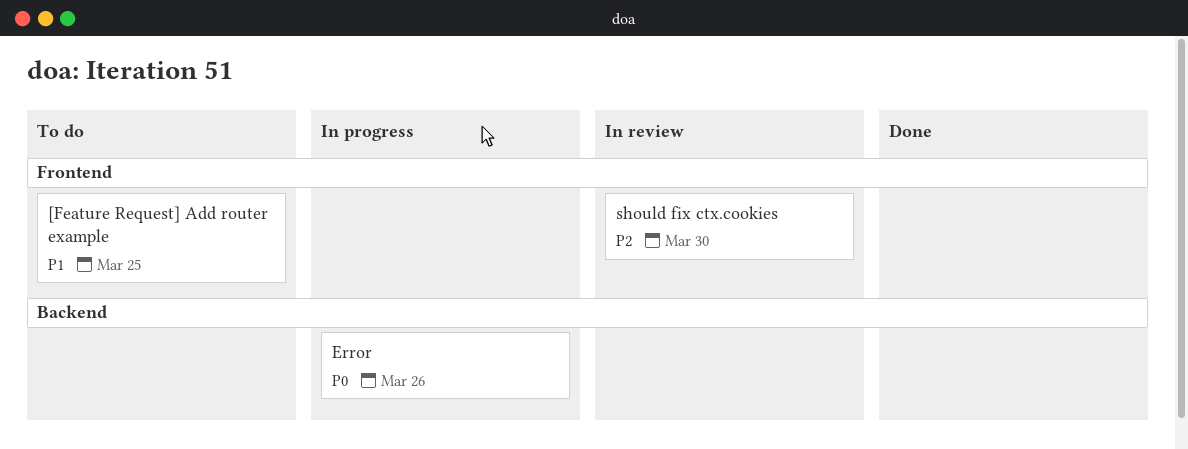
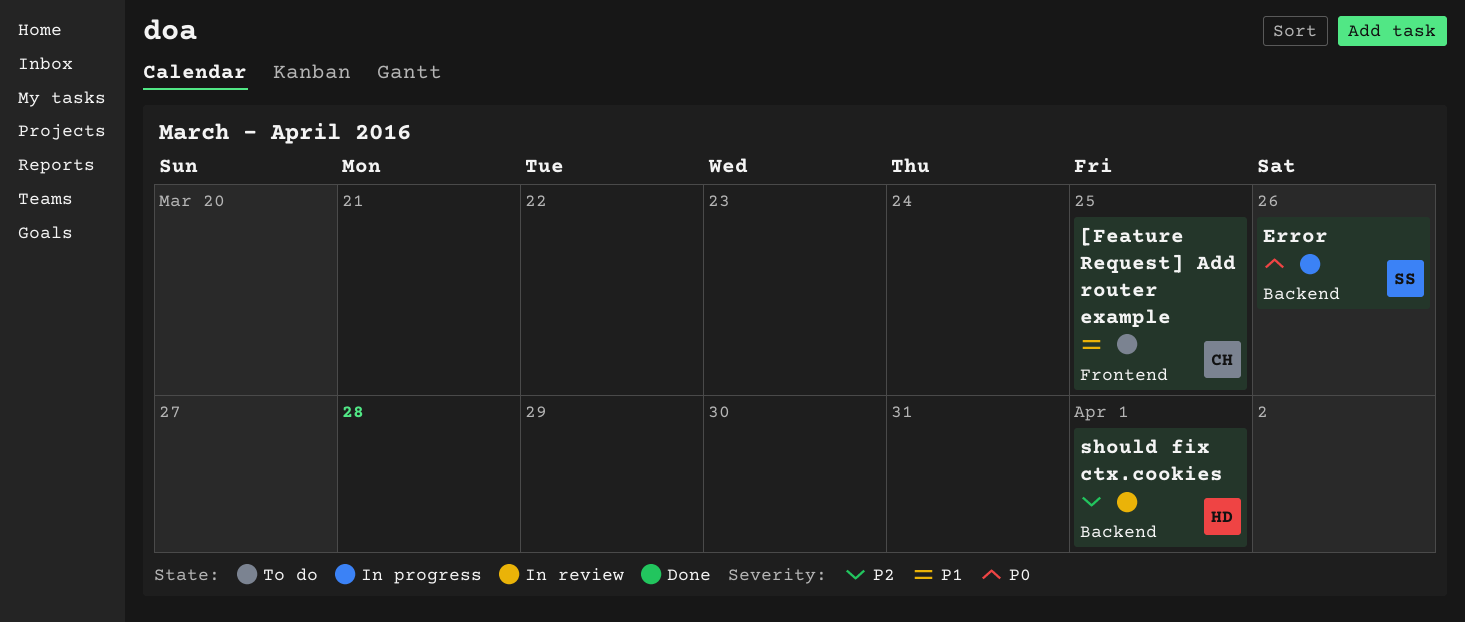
should fix ctx.cookies, label: Frontend -> Backend
should fix ctx.cookies, due: Mar 30 -> Apr 1

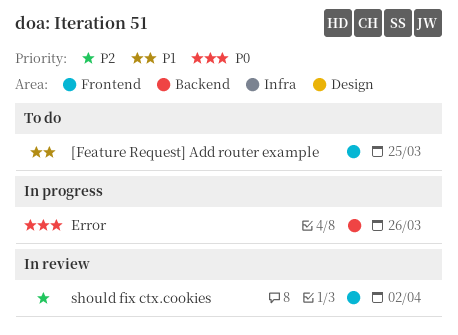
should fix ctx.cookies, label: Backend -> Frontend
should fix ctx.cookies, due: Apr 1 -> Apr 2

